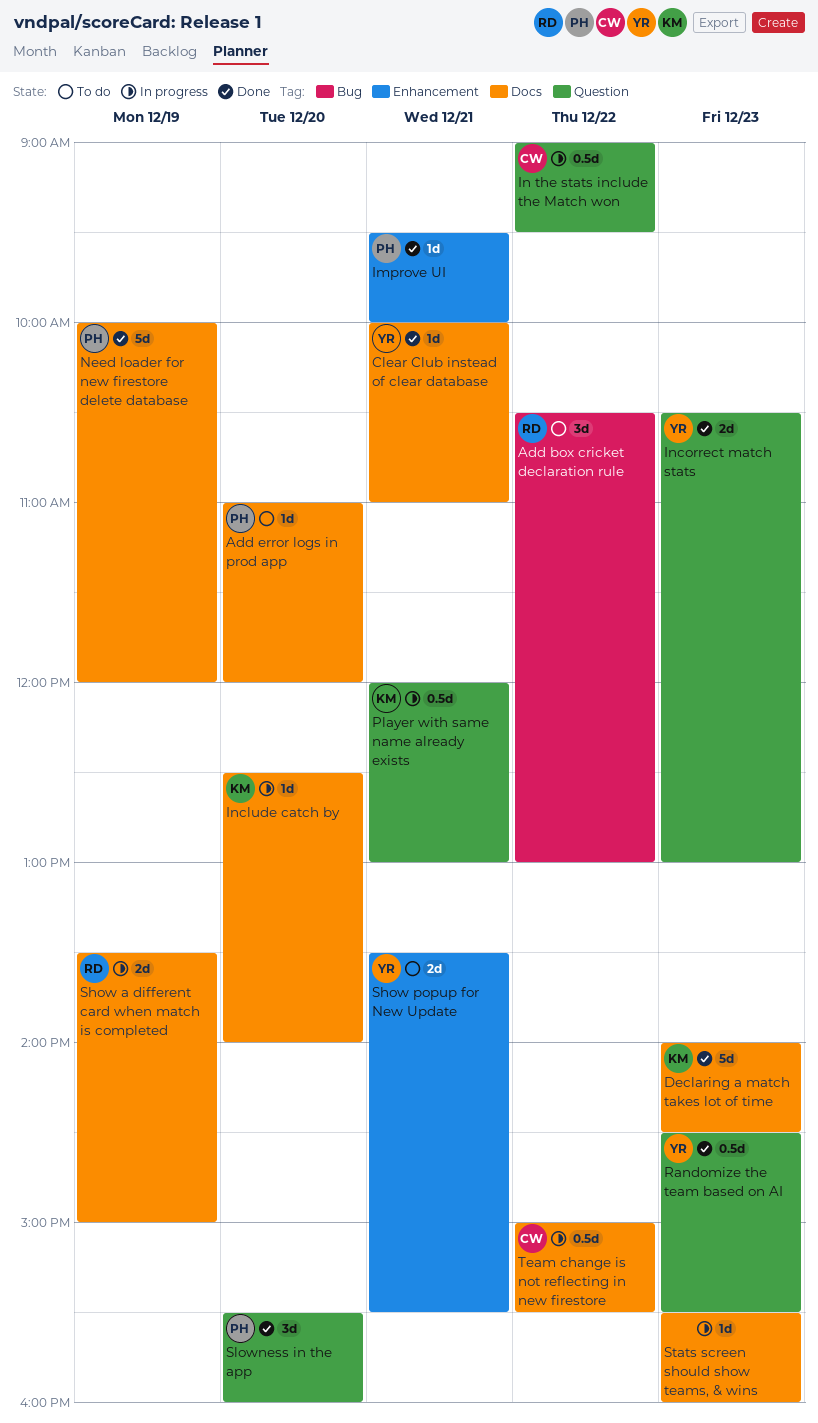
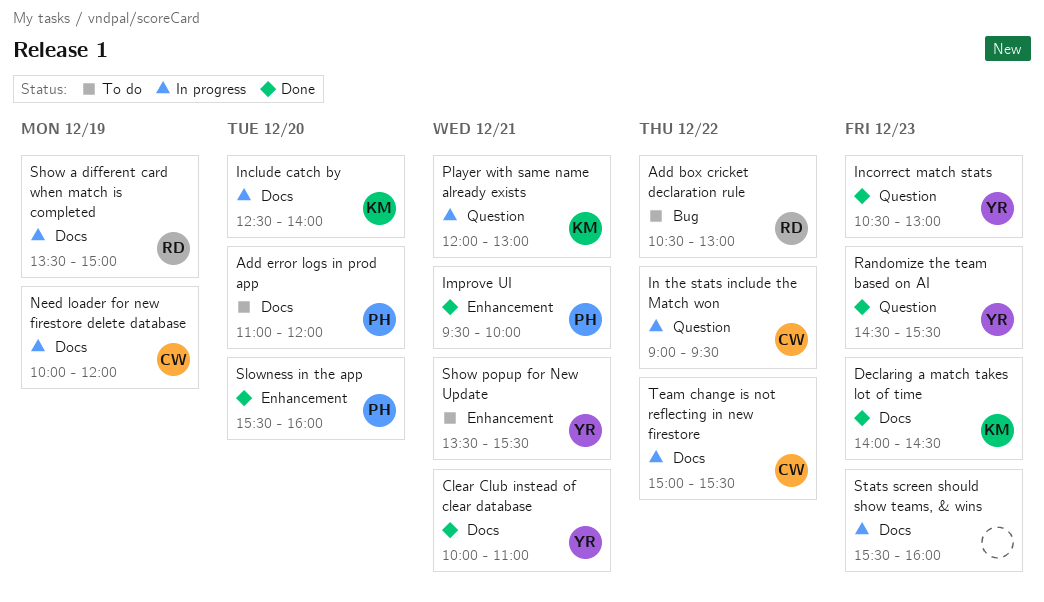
Need loader for new firestore delete database, status: Done -> In progress
Need loader for new firestore delete database, owner: PH -> CW
Slowness in the app, label: Question -> Enhancement

